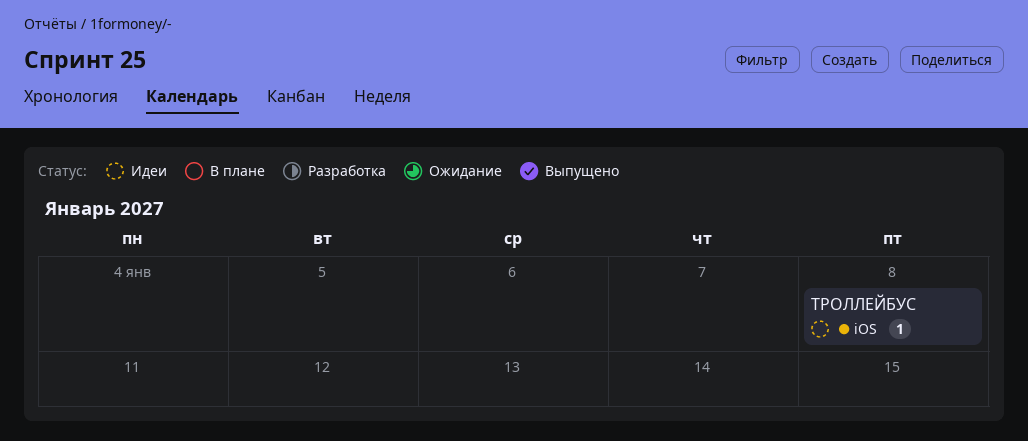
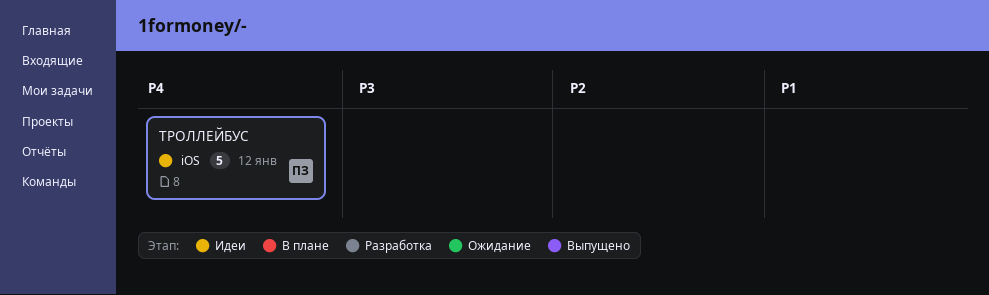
ТРОЛЛЕЙБУС, estimate: 1 -> 5
ТРОЛЛЕЙБУС, due: Jan 8 -> Jan 12

